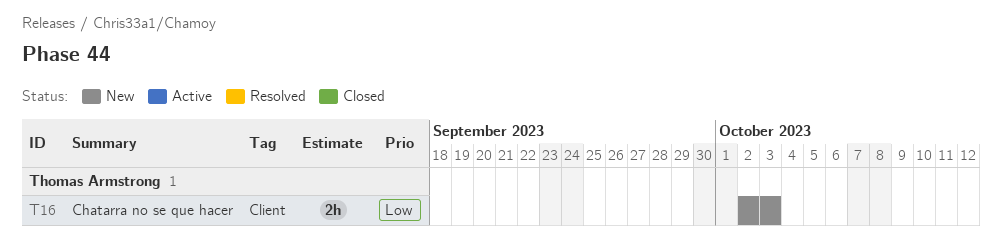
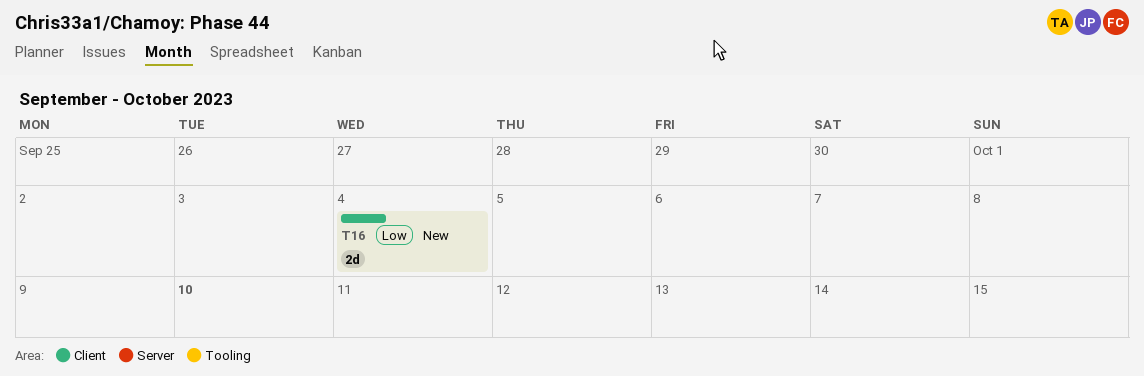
T16, estimate: 2h -> 2d
T16, due: Oct 3 -> Oct 4

